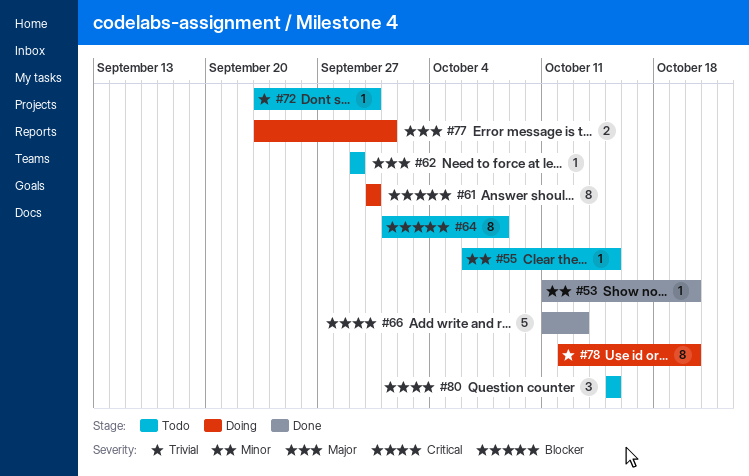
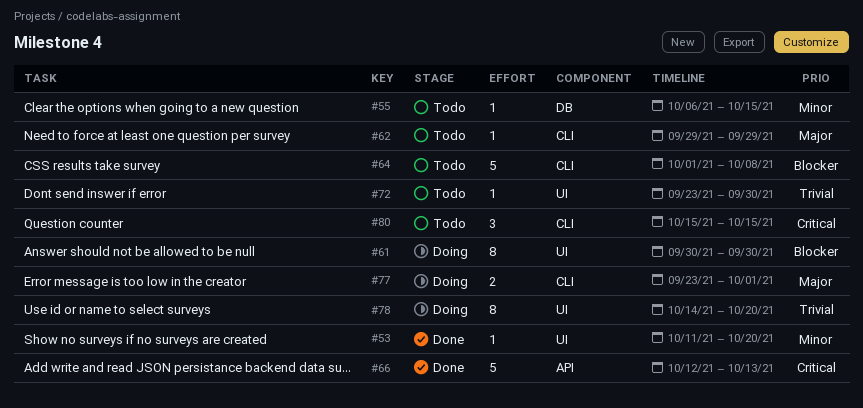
#64, estimate: 8 -> 5
#66, start: Oct 11 -> Oct 12
#78, start: Oct 12 -> Oct 14

